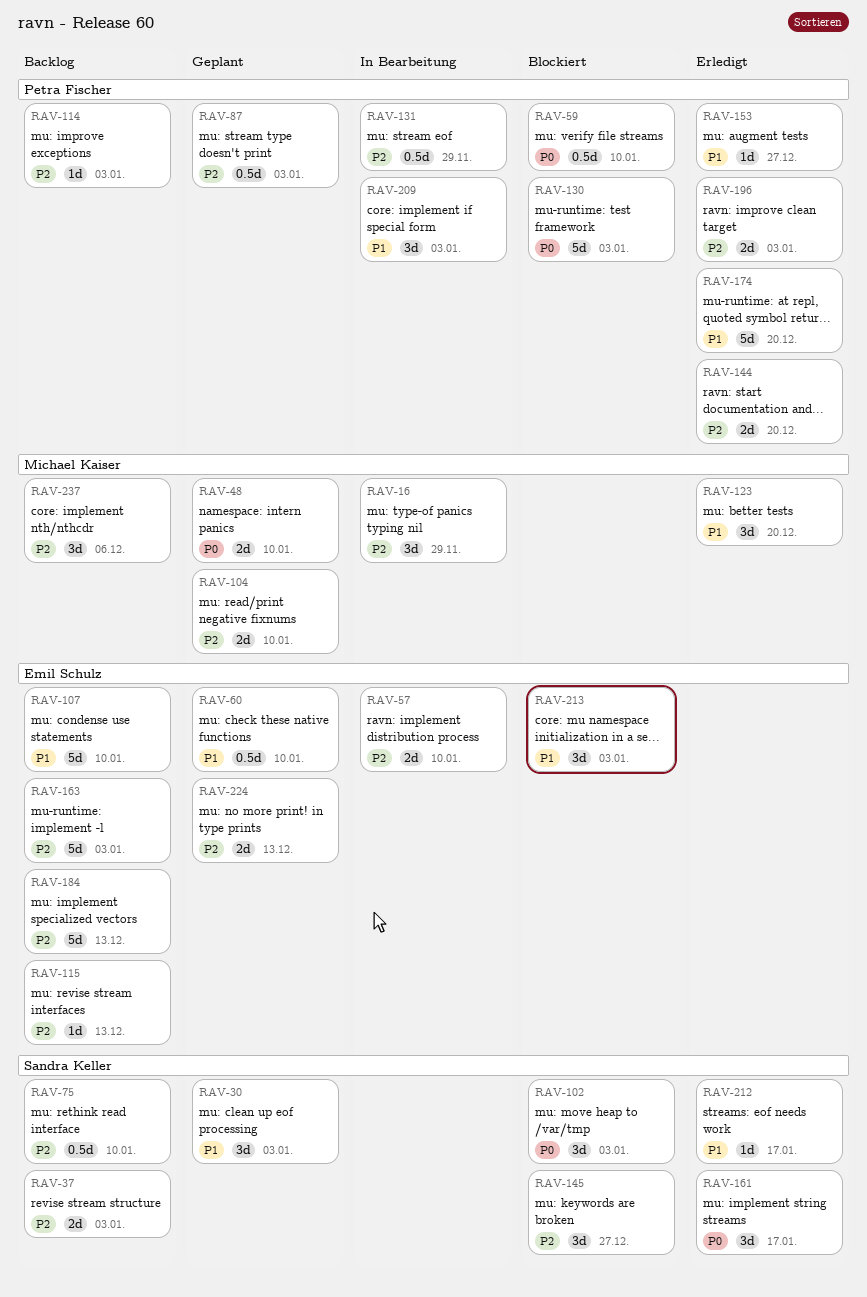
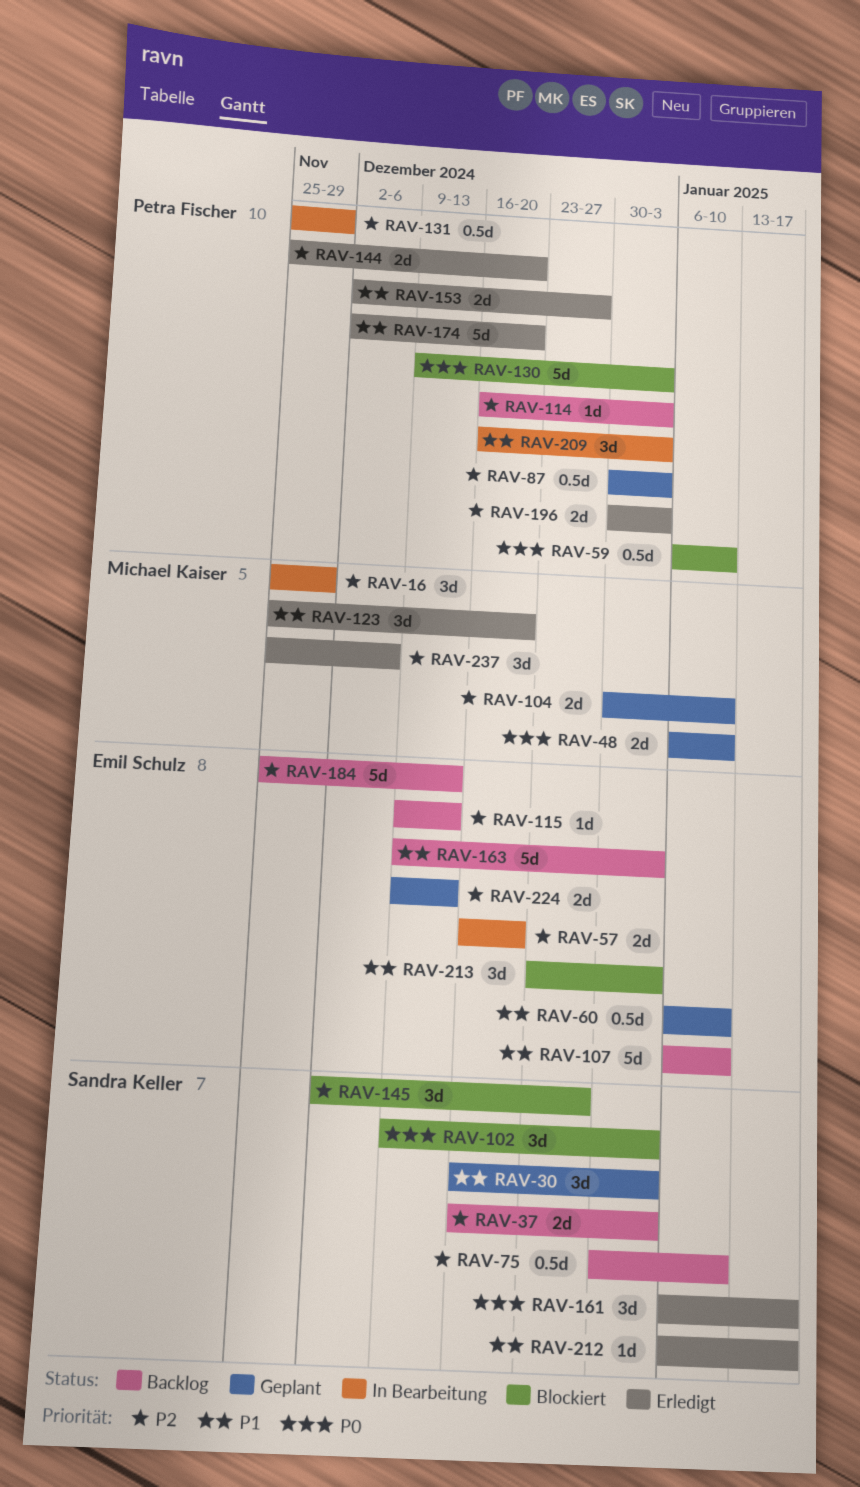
RAV-57, due: Jan 10 -> Dec 20
RAV-153, estimate: 1d -> 2d
RAV-163, priority: P2 -> P1
RAV-237, status: Backlog -> Erledigt

